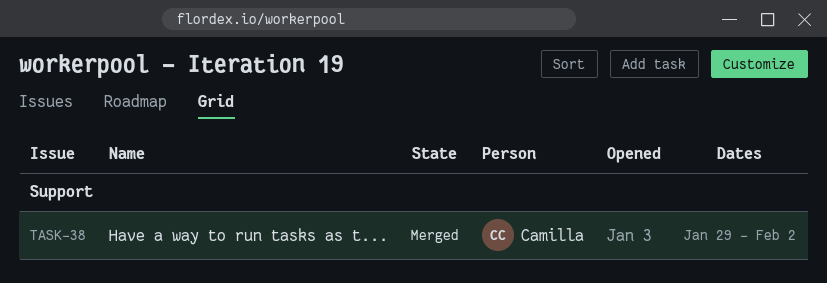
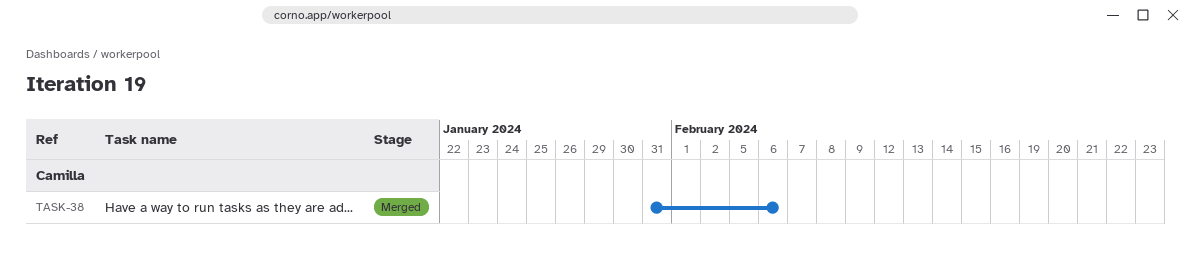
TASK-38, start: Jan 29 -> Jan 31
TASK-38, due: Feb 2 -> Feb 6

